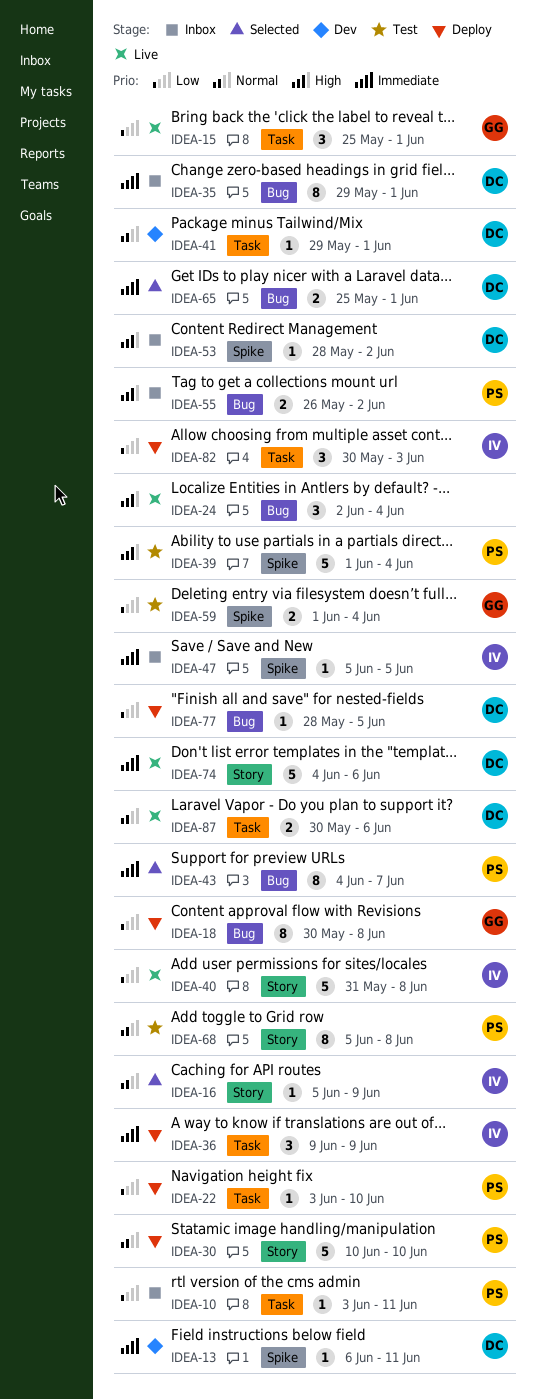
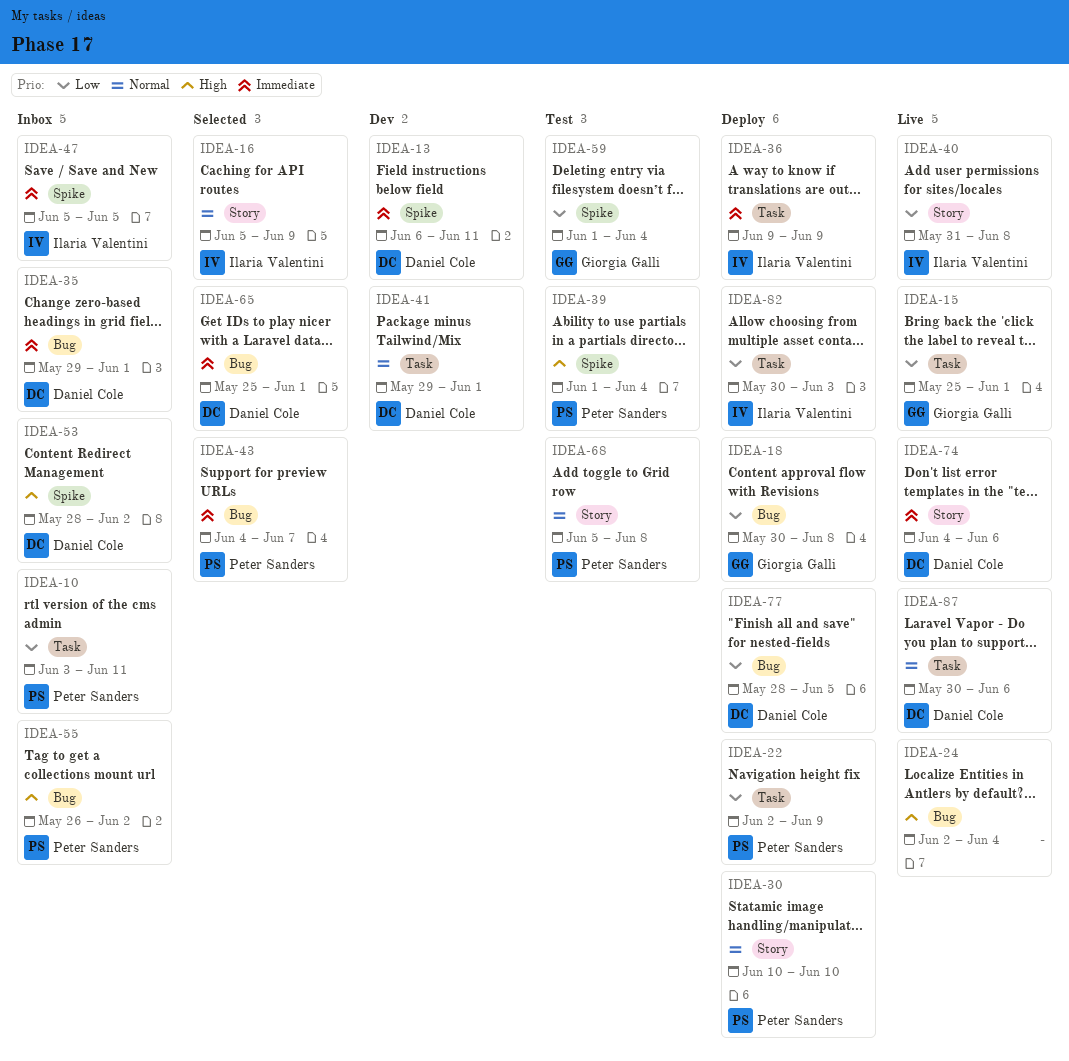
IDEA-22, start: Jun 3 -> Jun 2
IDEA-22, due: Jun 10 -> Jun 9

